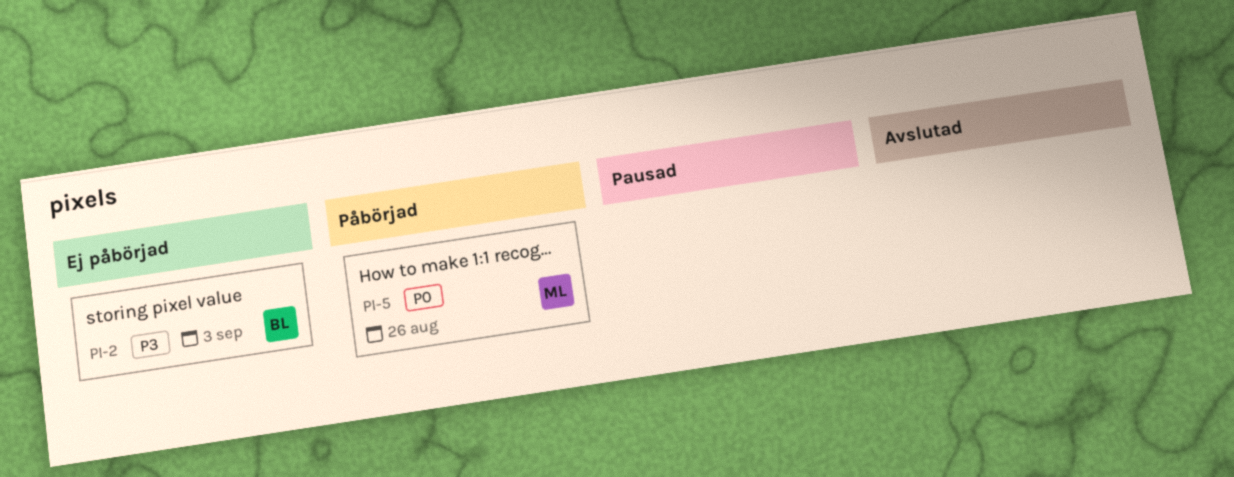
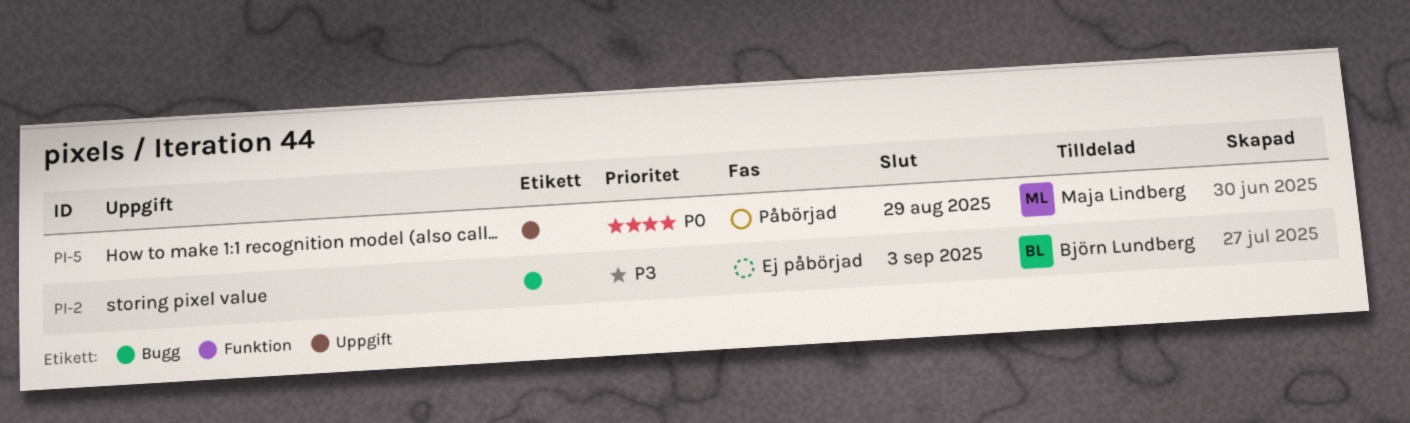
PI-5, due: Aug 26 -> Aug 29

